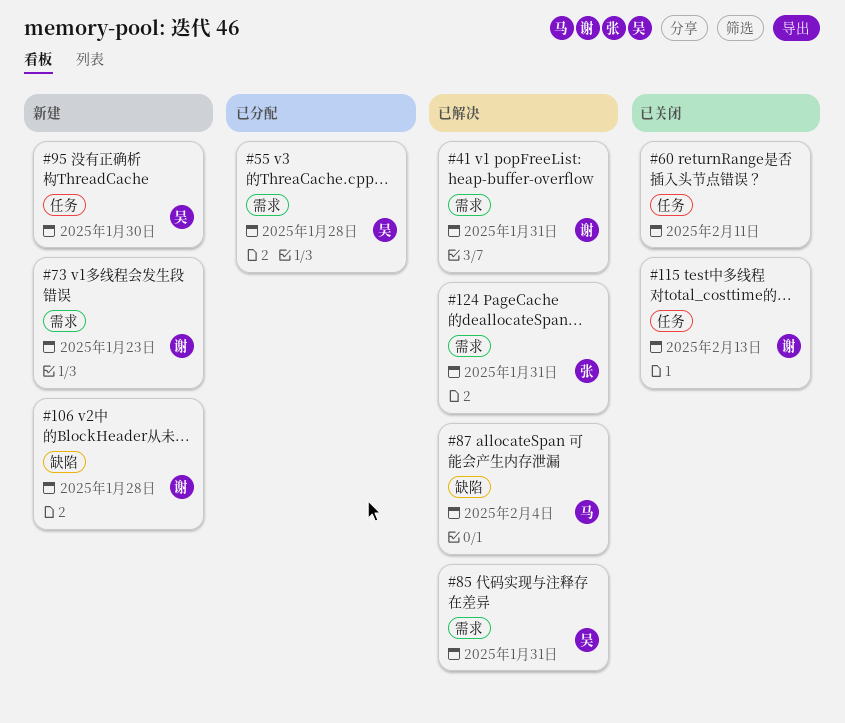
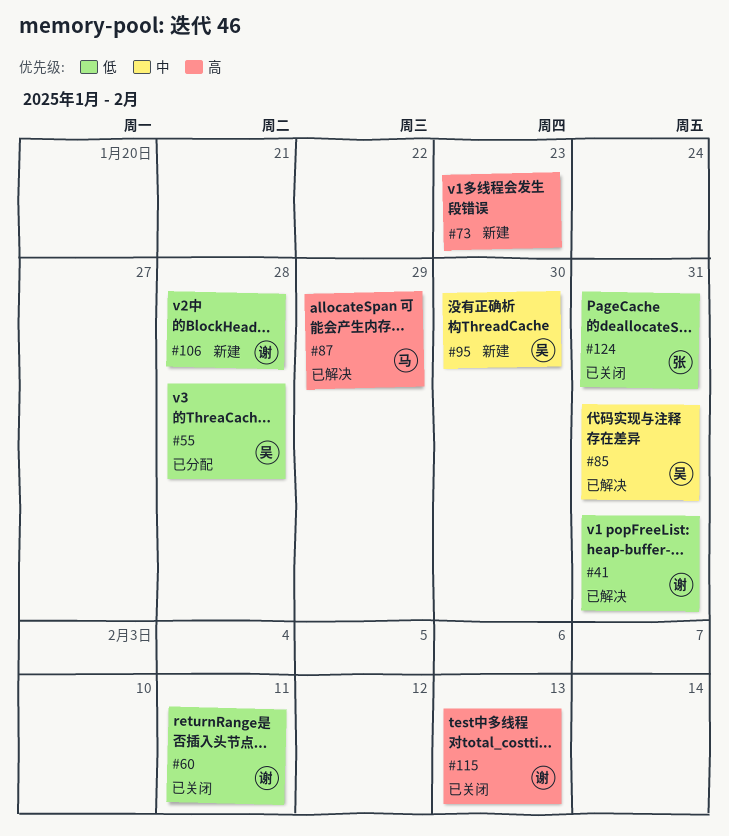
#60, owner: none -> 谢
#73, owner: 谢 -> none
#87, due: Feb 4 -> Jan 29
#124, status: 已解决 -> 已关闭

